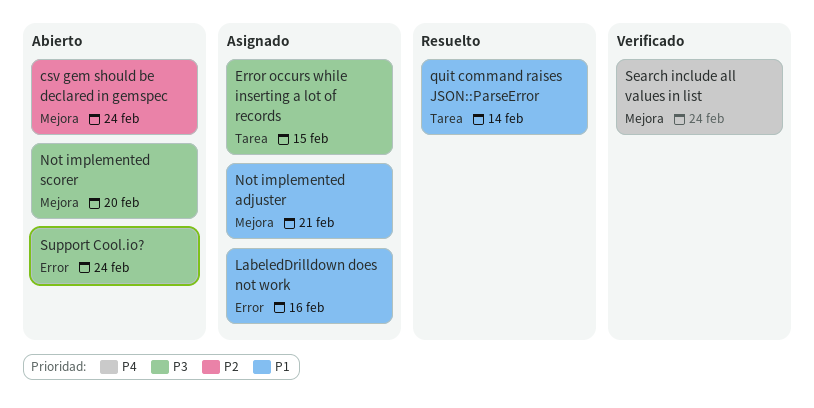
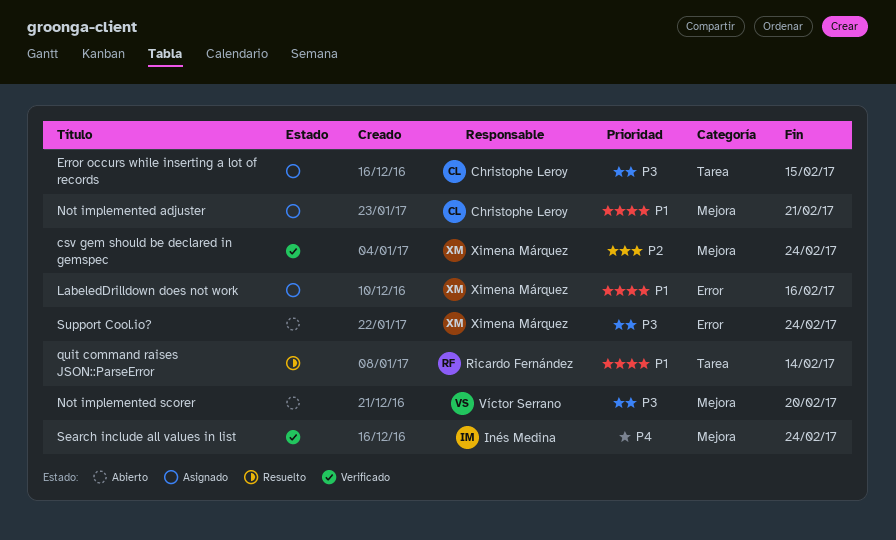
csv gem should be declared in gemspec, status: Abierto -> Verificado

